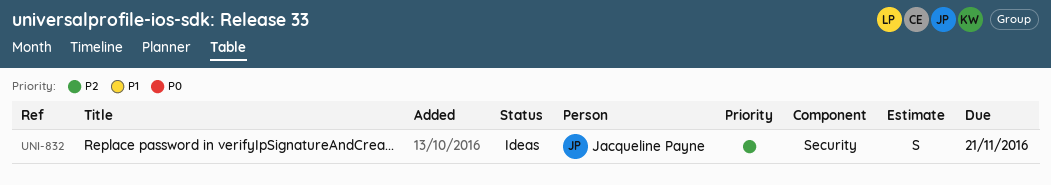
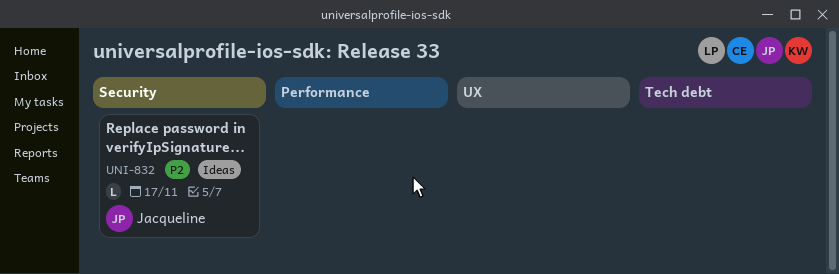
UNI-832, estimate: S -> L
UNI-832, due: Nov 21 -> Nov 17

